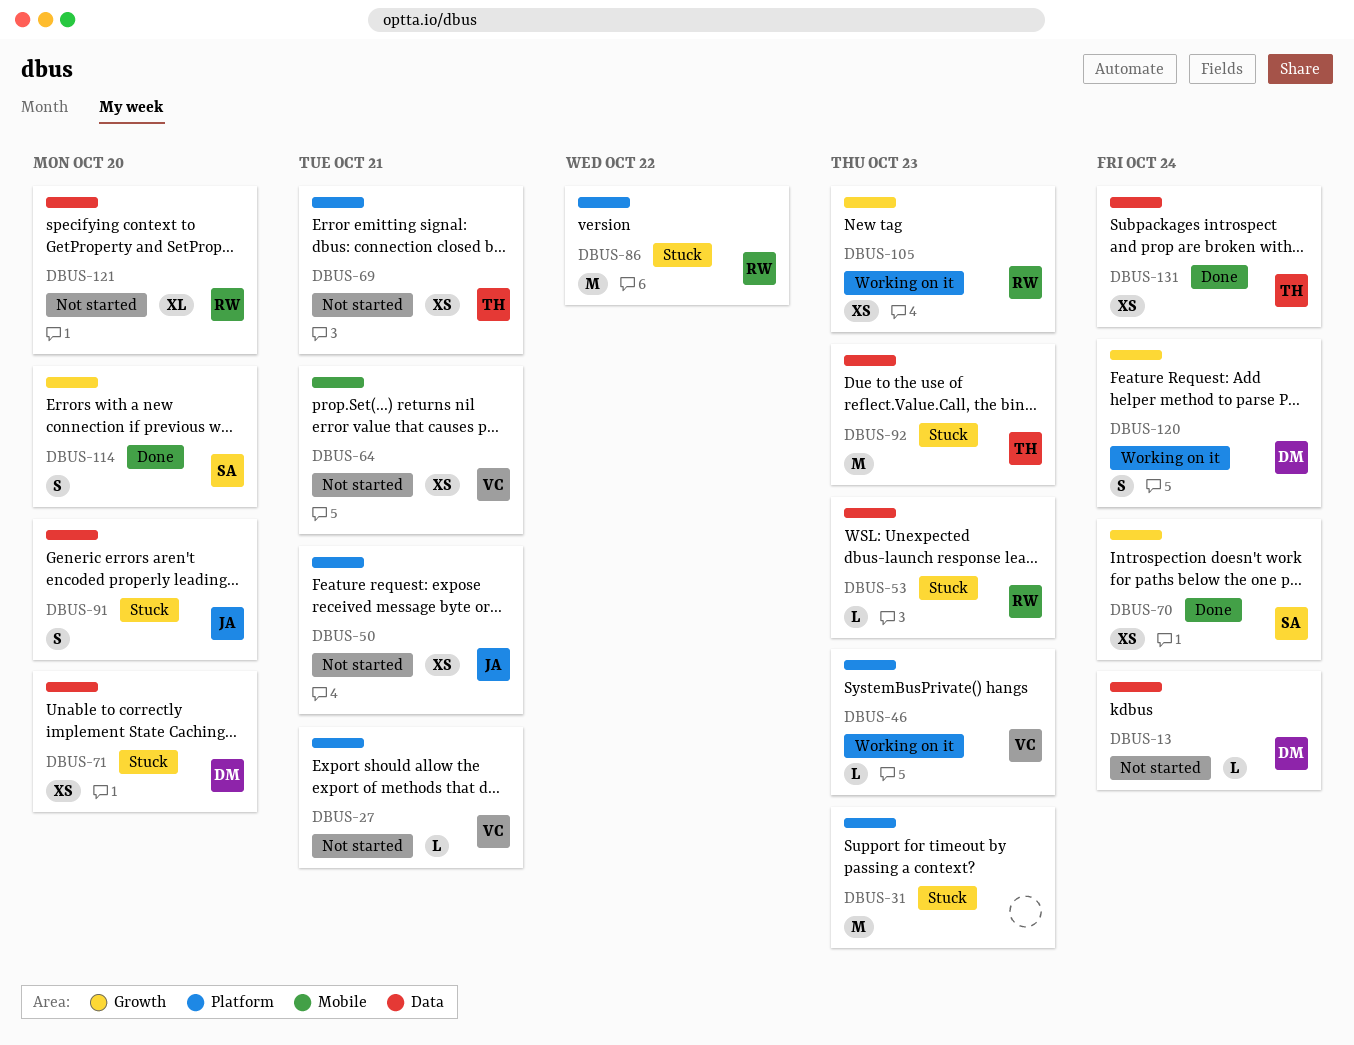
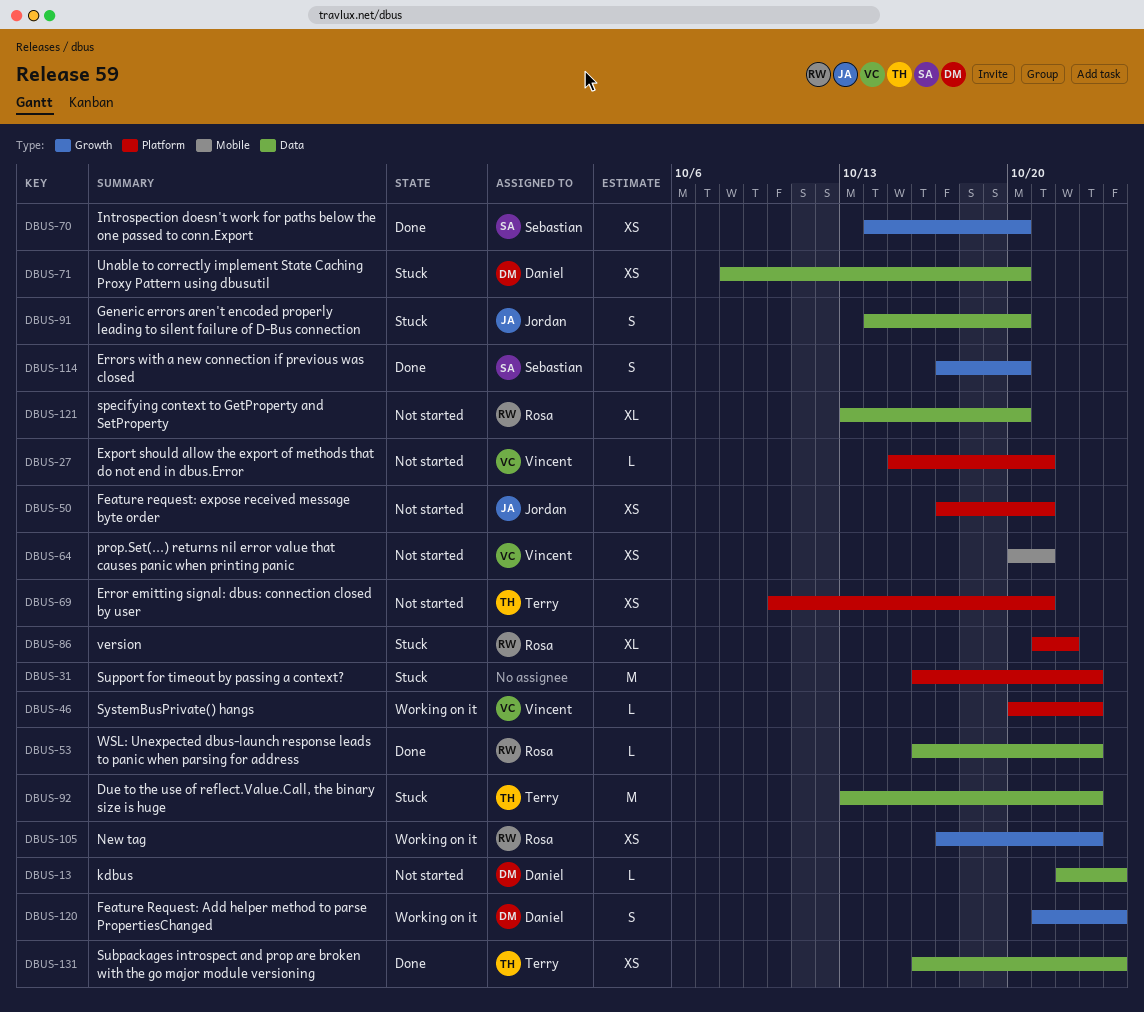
DBUS-53, status: Stuck -> Done
DBUS-70, due: Oct 24 -> Oct 20
DBUS-86, estimate: M -> XL

